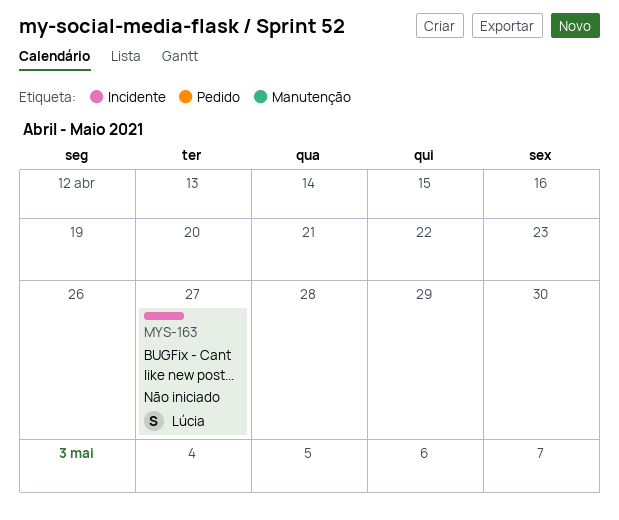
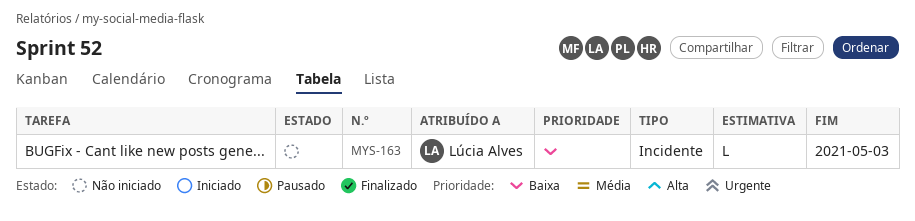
MYS-163, estimate: S -> L
MYS-163, due: Apr 27 -> May 3

